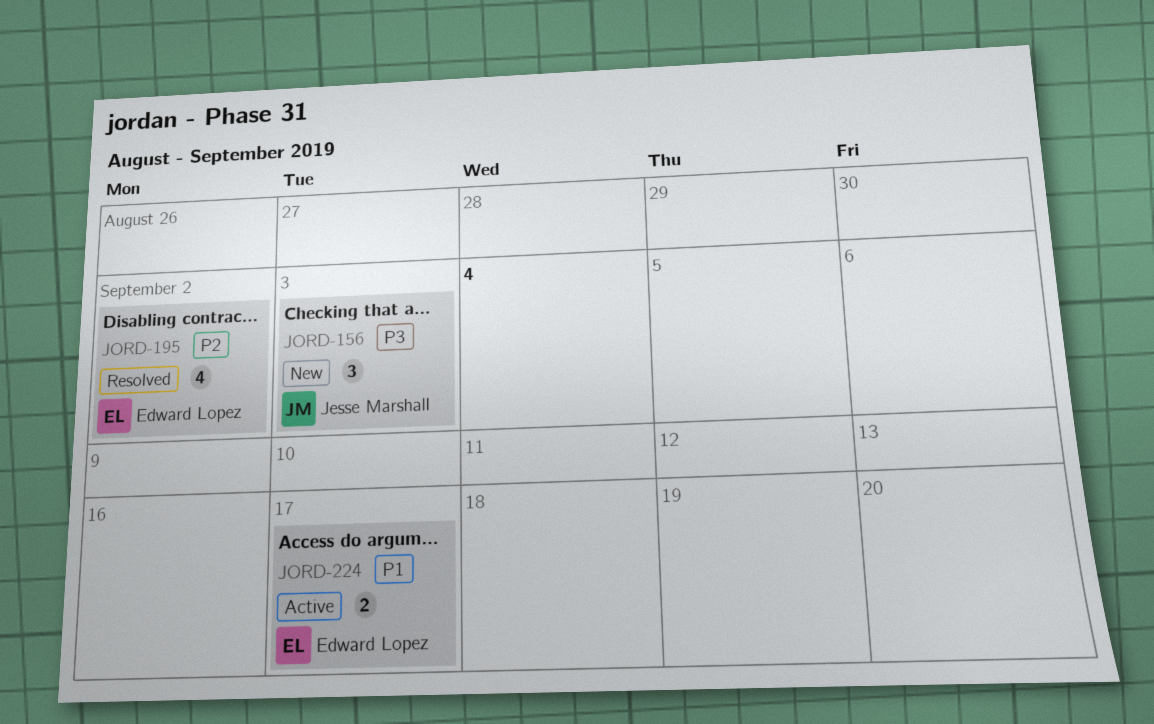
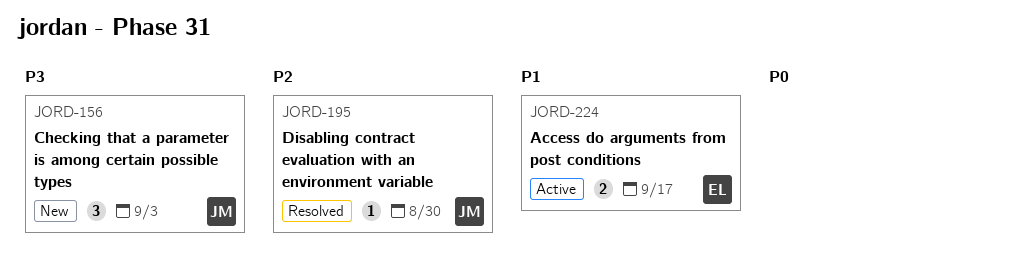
JORD-195, owner: Edward Lopez -> Jesse Marshall
JORD-195, estimate: 4 -> 1
JORD-195, due: Sep 2 -> Aug 30

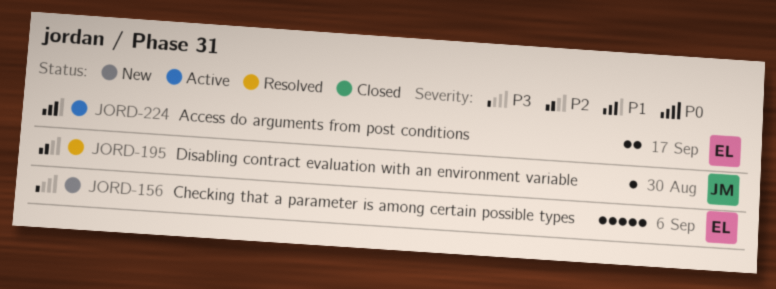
JORD-156, owner: JM -> EL
JORD-156, estimate: 3 -> 5
JORD-156, due: Sep 3 -> Sep 6

